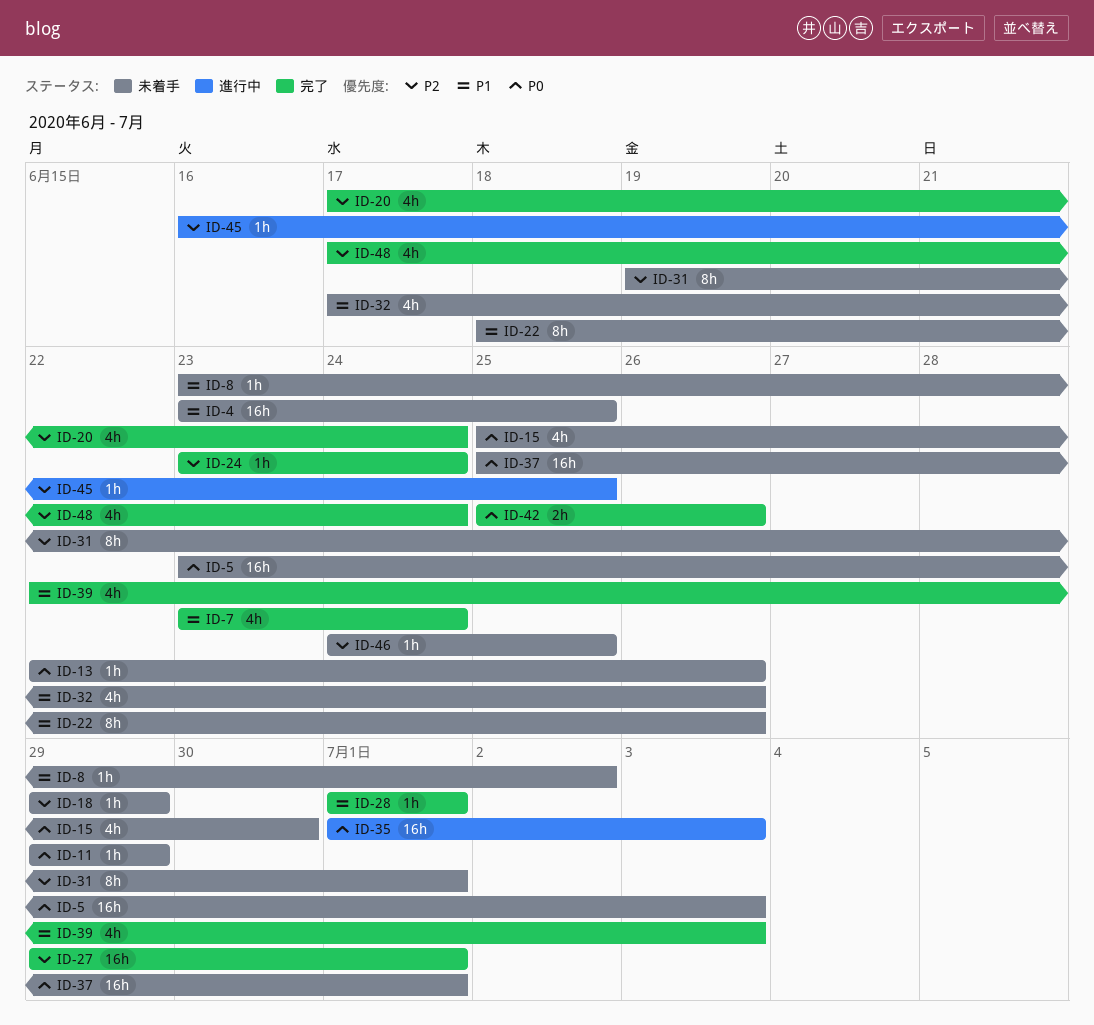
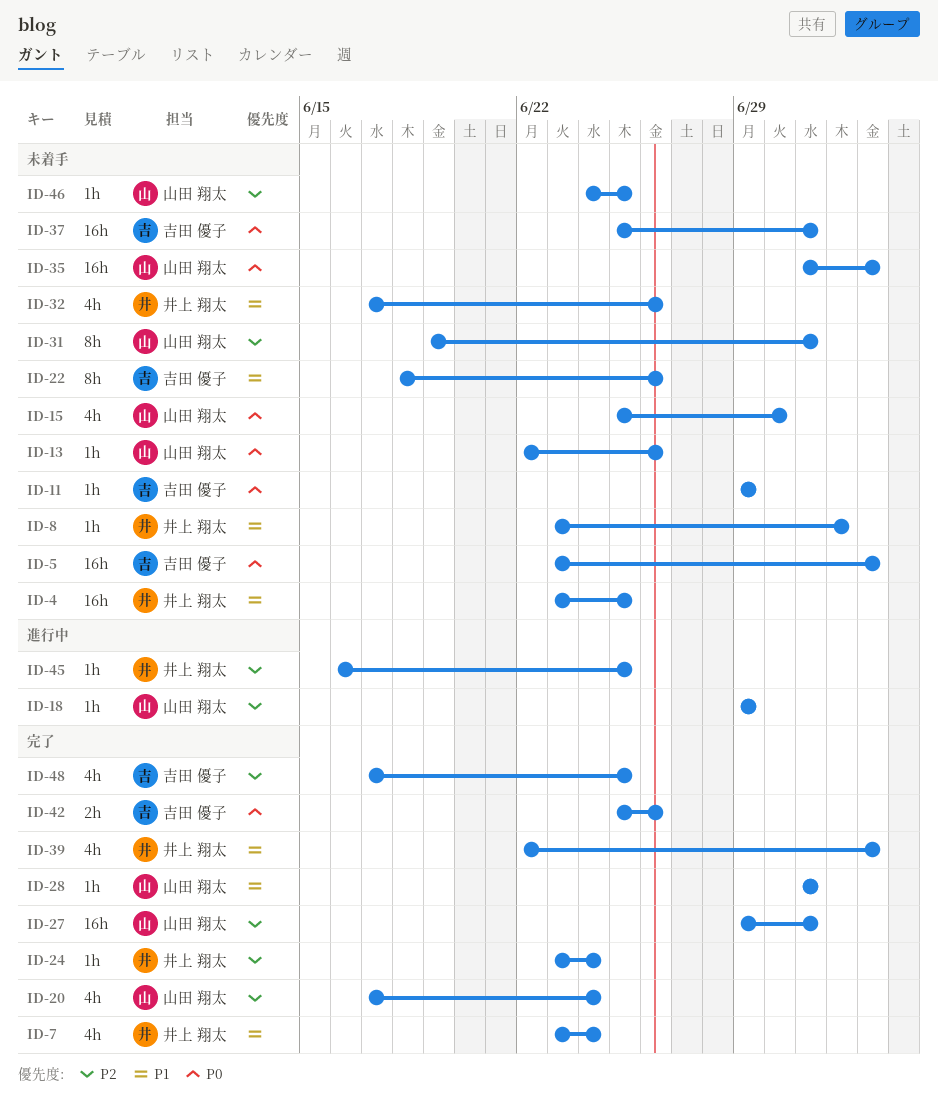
ID-18, status: 未着手 -> 進行中
ID-35, status: 進行中 -> 未着手
ID-48, due: Jun 24 -> Jun 25

